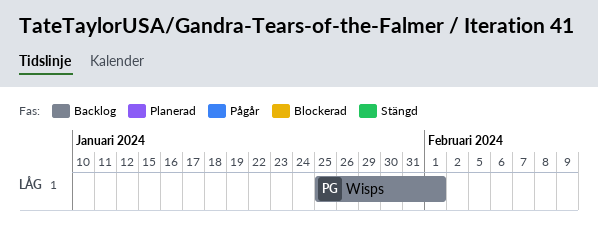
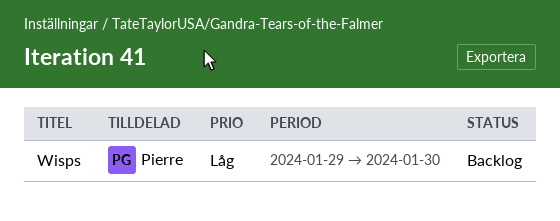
Wisps, start: Jan 25 -> Jan 29
Wisps, due: Feb 1 -> Jan 30

